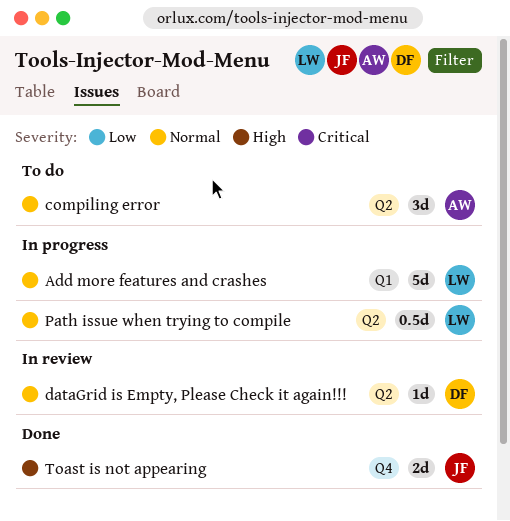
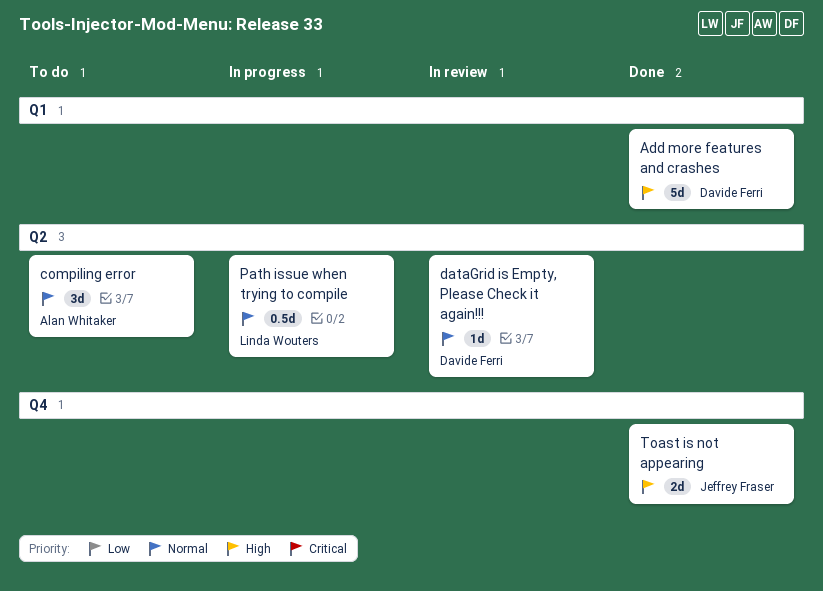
Add more features and crashes, status: In progress -> Done
Add more features and crashes, owner: Linda Wouters -> Davide Ferri
Add more features and crashes, priority: Normal -> High

